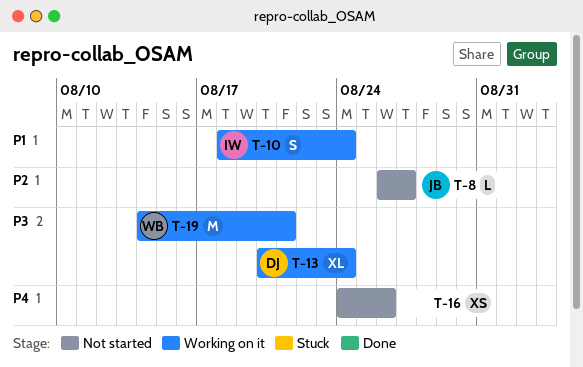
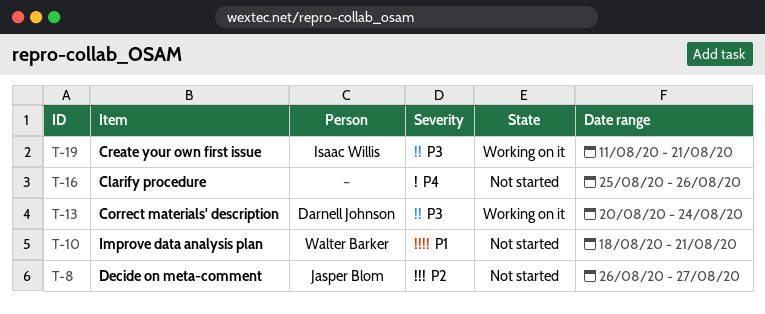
T-10, status: Working on it -> Not started
T-10, owner: Isaac Willis -> Walter Barker
T-10, due: Aug 24 -> Aug 21
T-16, start: Aug 24 -> Aug 25
T-19, owner: Walter Barker -> Isaac Willis
T-19, start: Aug 14 -> Aug 11

